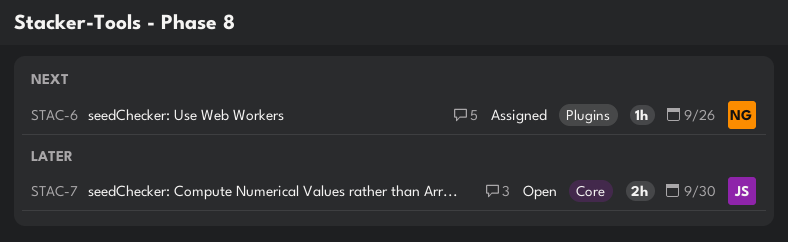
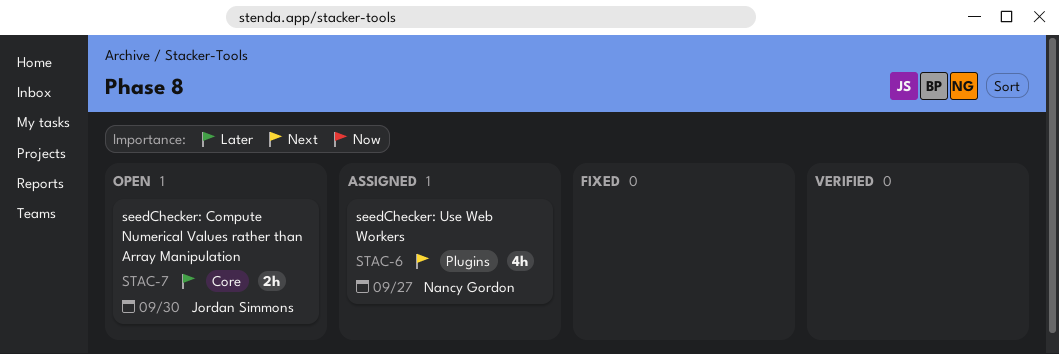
STAC-6, estimate: 1h -> 4h
STAC-6, due: Sep 26 -> Sep 27

